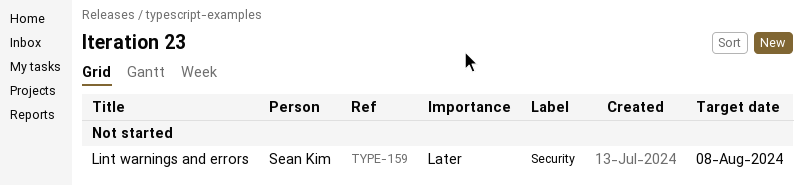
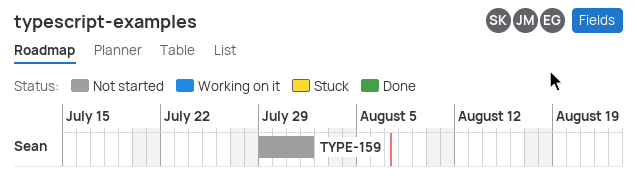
TYPE-159, due: Aug 8 -> Aug 1

